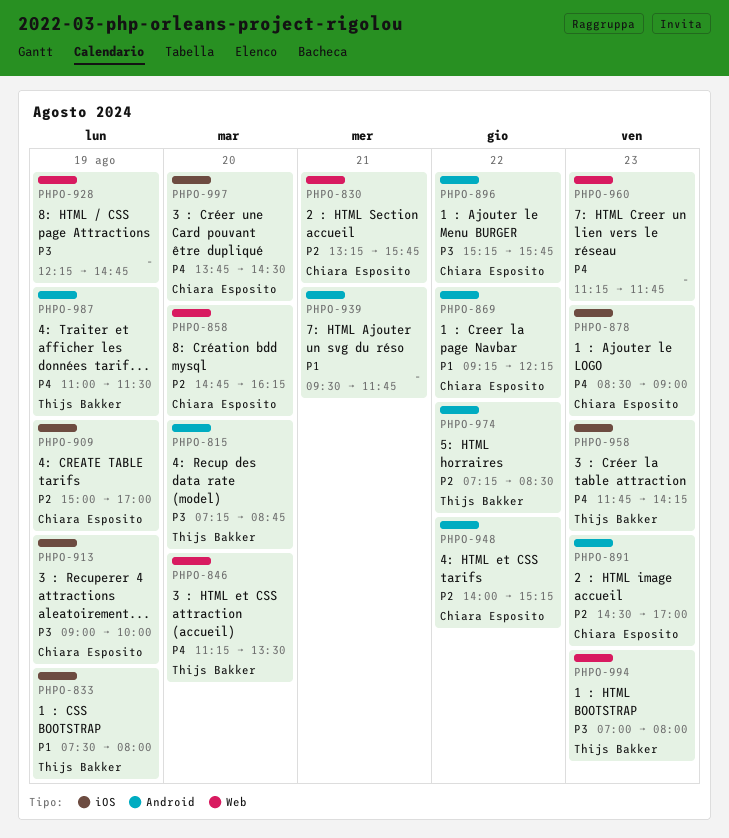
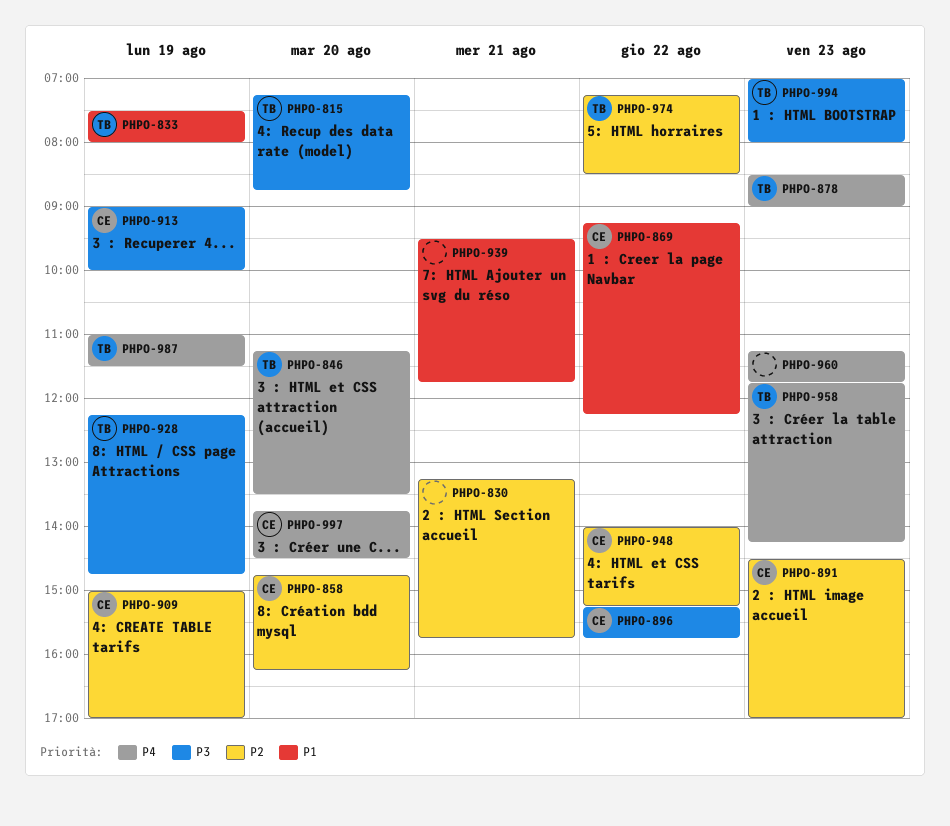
PHPO-830, owner: Chiara Esposito -> none
PHPO-878, owner: Chiara Esposito -> Thijs Bakker
PHPO-928, owner: none -> Thijs Bakker

